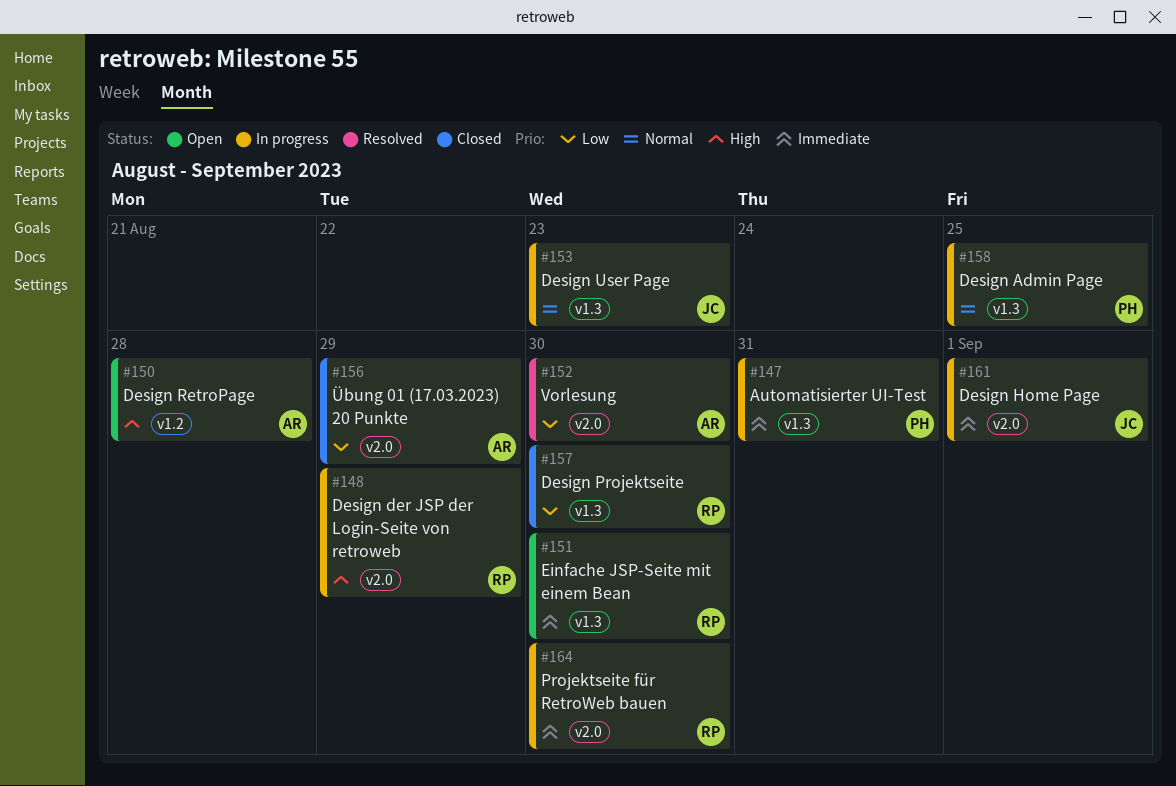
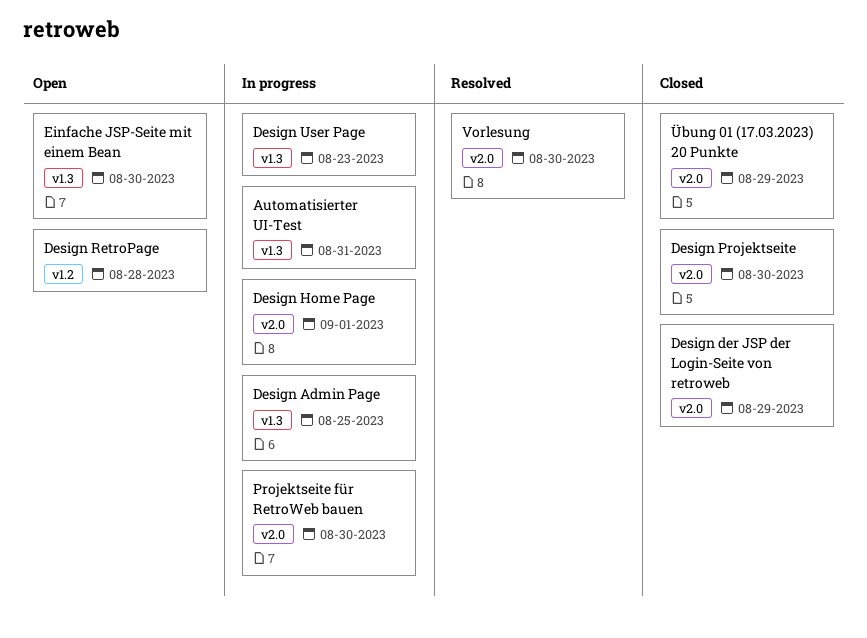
Design der JSP der Login-Seite von retroweb, status: In progress -> Closed
Design Projektseite, label: v1.3 -> v2.0

